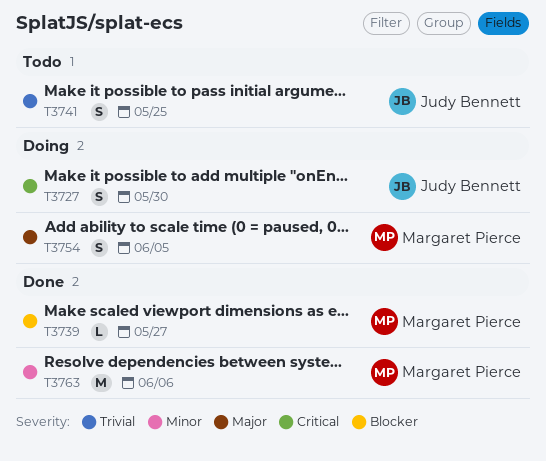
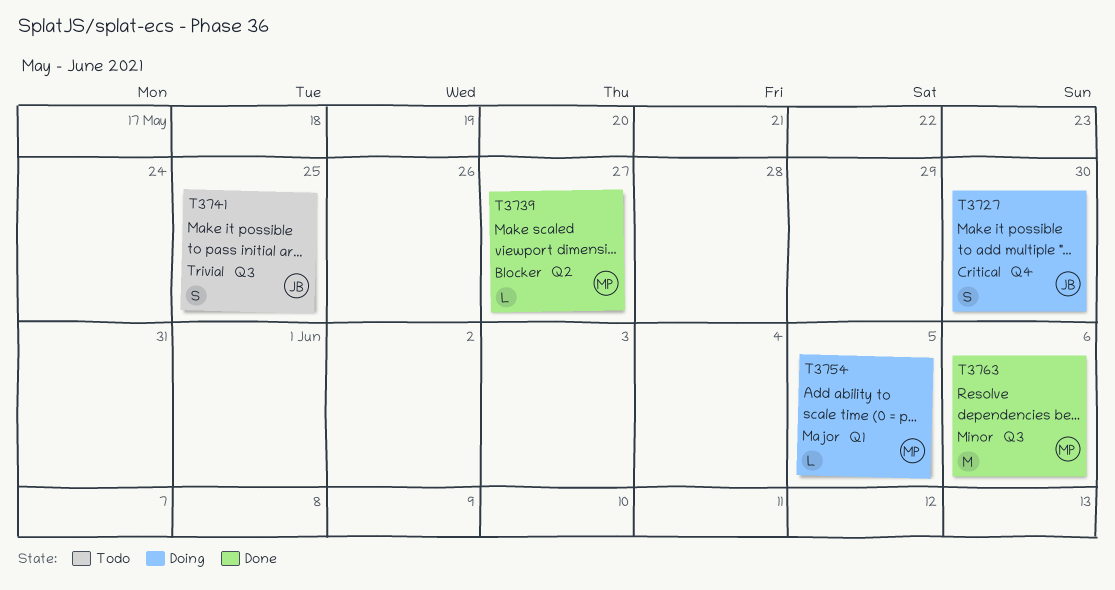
T3754, estimate: S -> L

